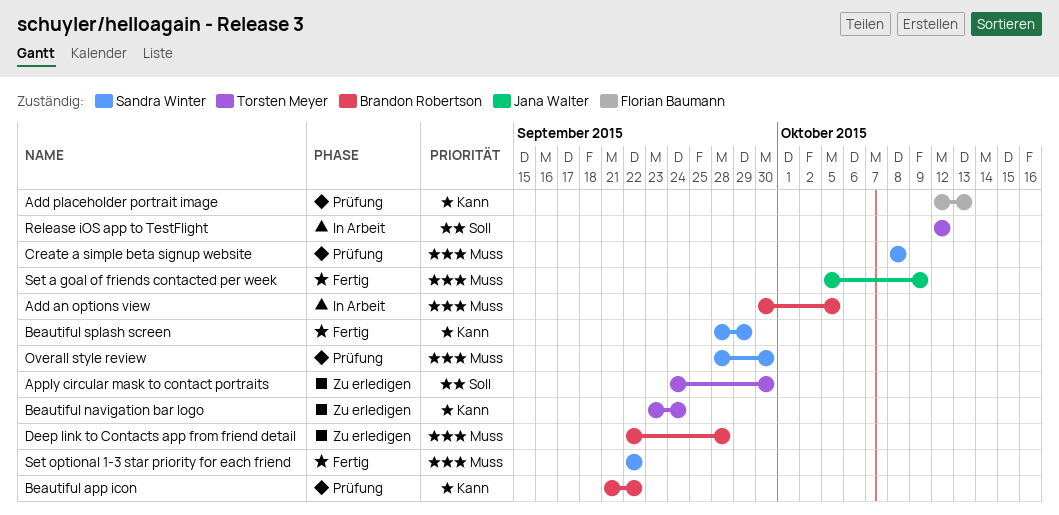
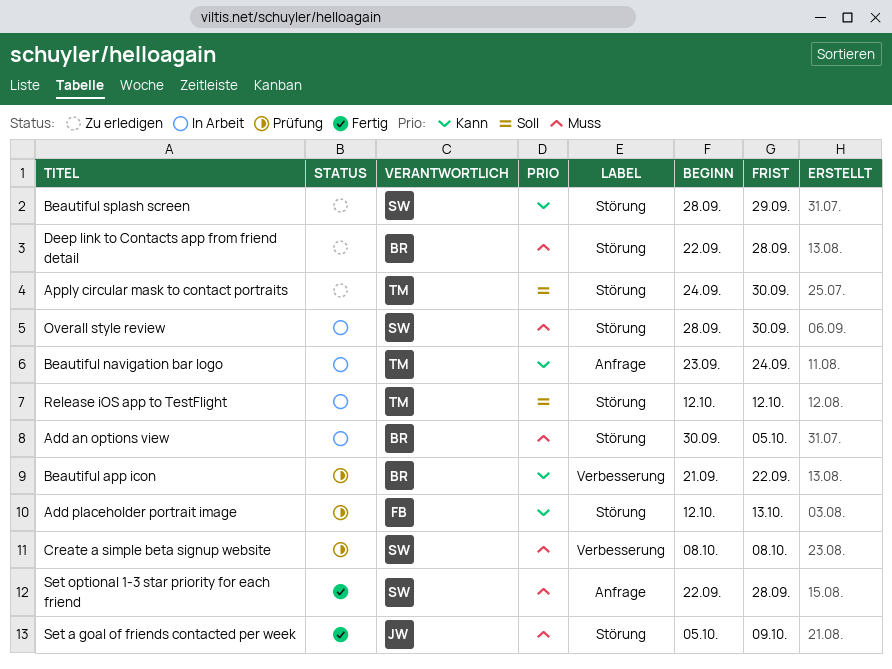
Beautiful navigation bar logo, status: Zu erledigen -> In Arbeit
Beautiful splash screen, status: Fertig -> Zu erledigen
Overall style review, status: Prüfung -> In Arbeit
Set optional 1-3 star priority for each friend, due: Sep 22 -> Sep 28

